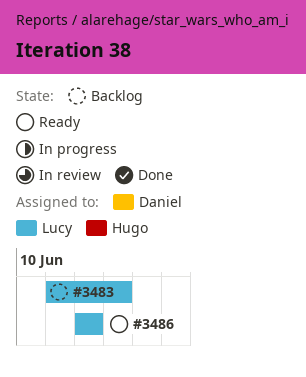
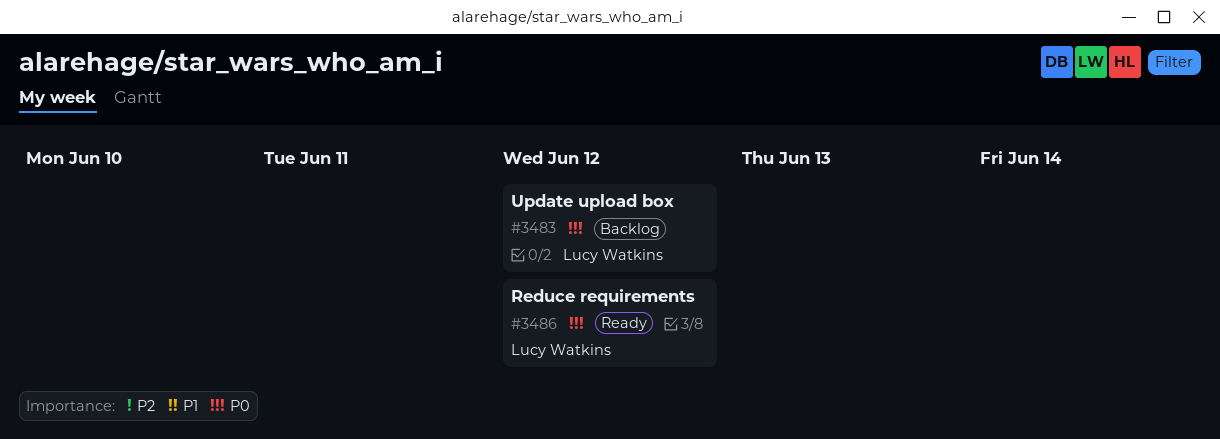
#3483, due: Jun 13 -> Jun 12

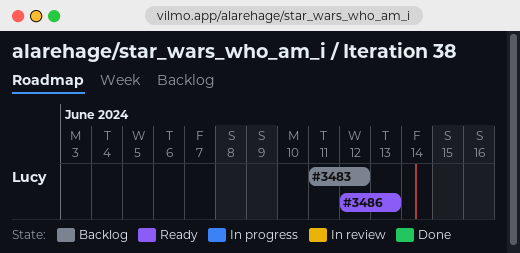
#3486, due: Jun 12 -> Jun 13

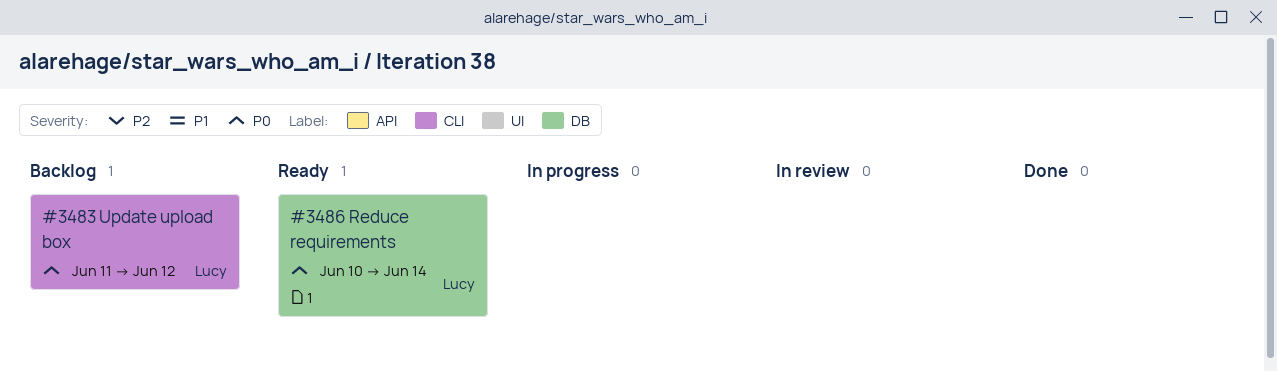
#3486, start: Jun 12 -> Jun 10
#3486, due: Jun 13 -> Jun 14

